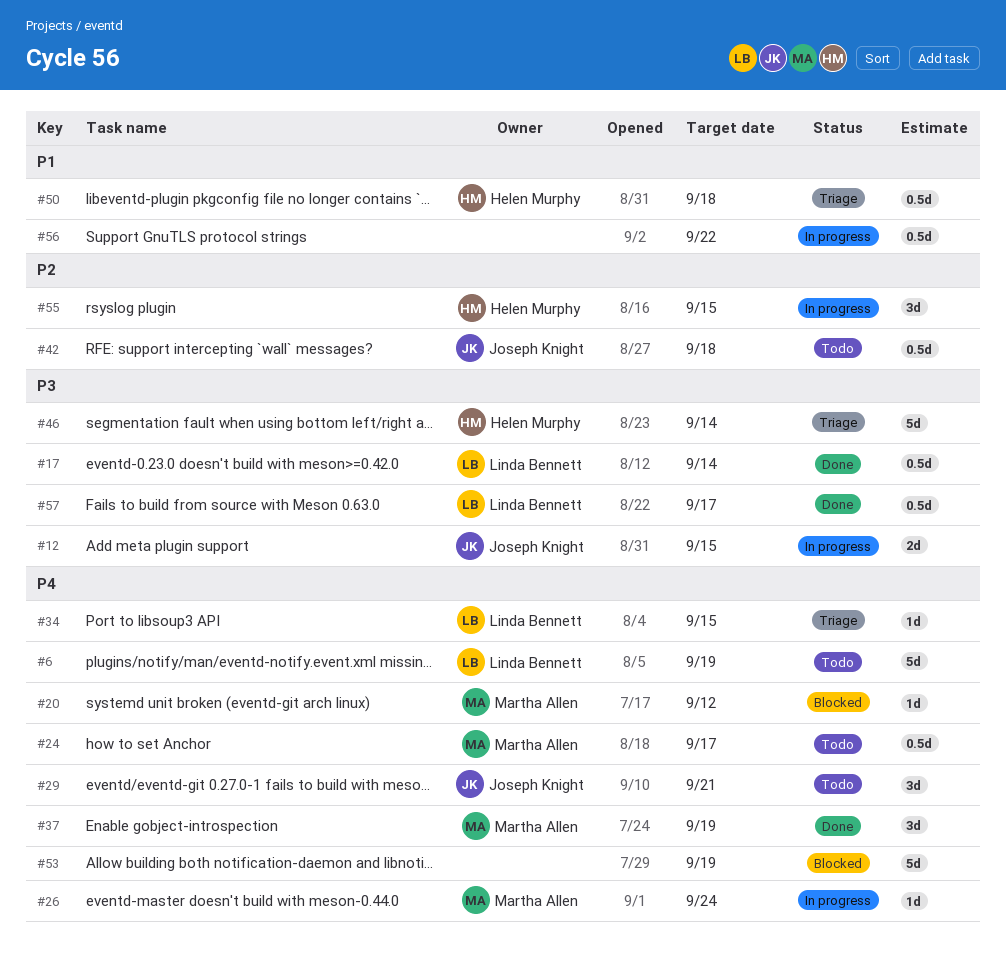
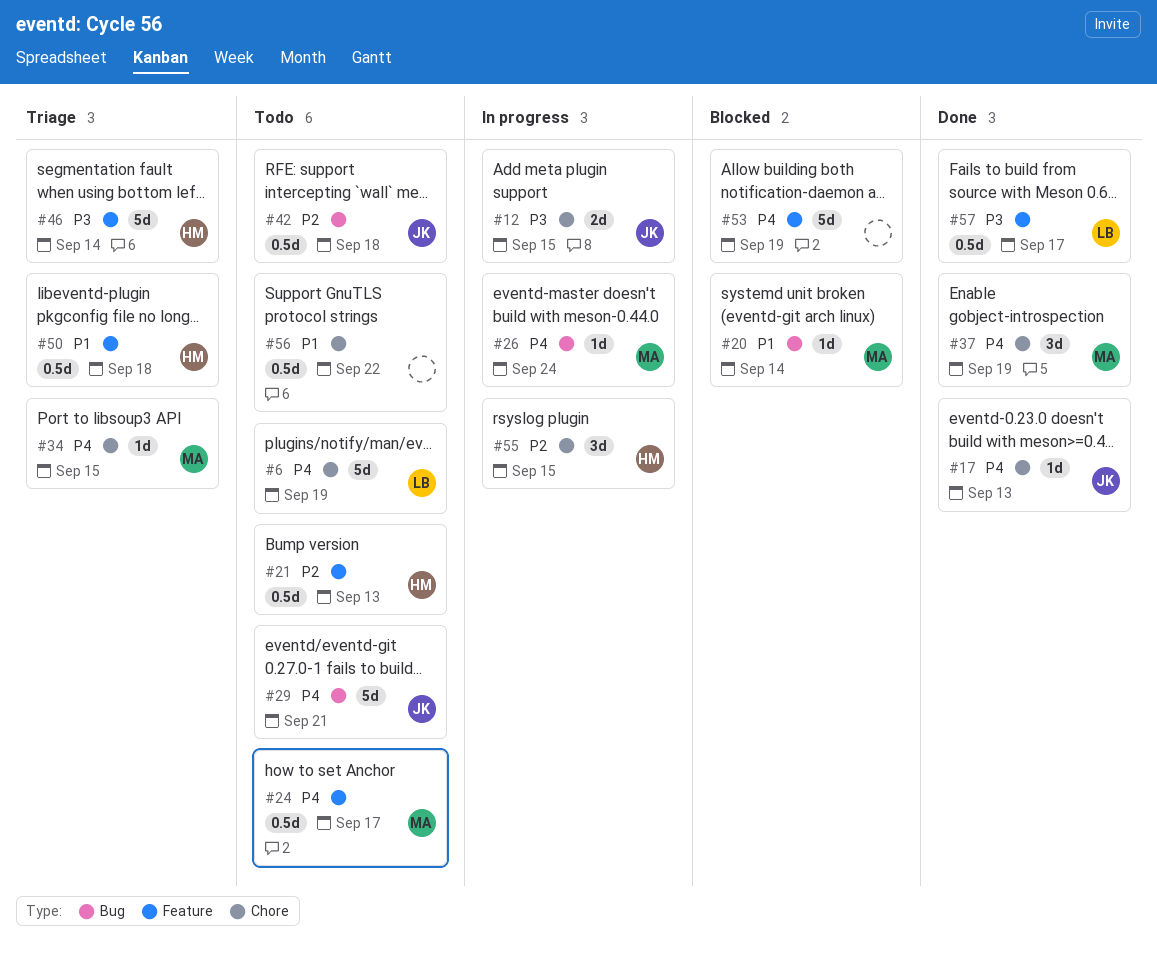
#17, owner: Linda Bennett -> Joseph Knight
#17, priority: P3 -> P4
#17, estimate: 0.5d -> 1d
#17, due: Sep 14 -> Sep 13
#20, priority: P4 -> P1
#20, due: Sep 12 -> Sep 14
#21: none -> present
#29, estimate: 3d -> 5d
#34, owner: Linda Bennett -> Martha Allen
#56, status: In progress -> Todo

